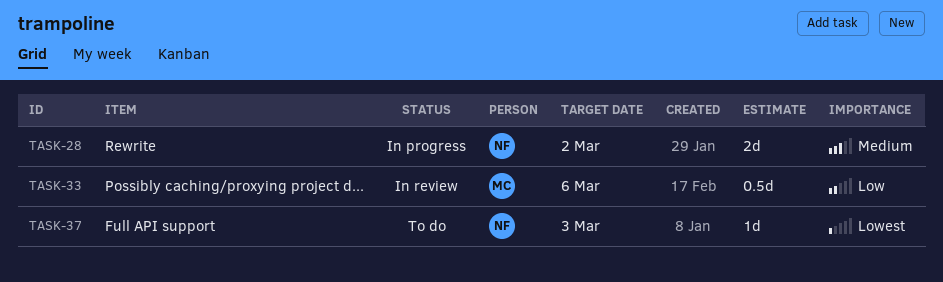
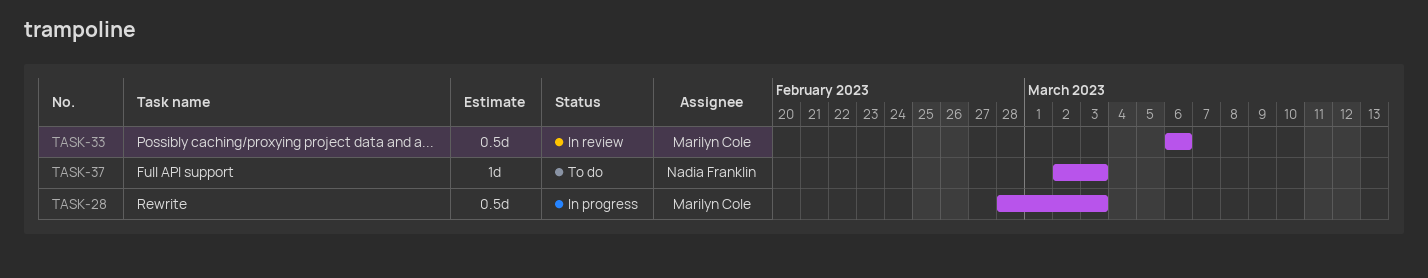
TASK-28, owner: Nadia Franklin -> Marilyn Cole
TASK-28, estimate: 2d -> 0.5d
TASK-28, due: Mar 2 -> Mar 3

